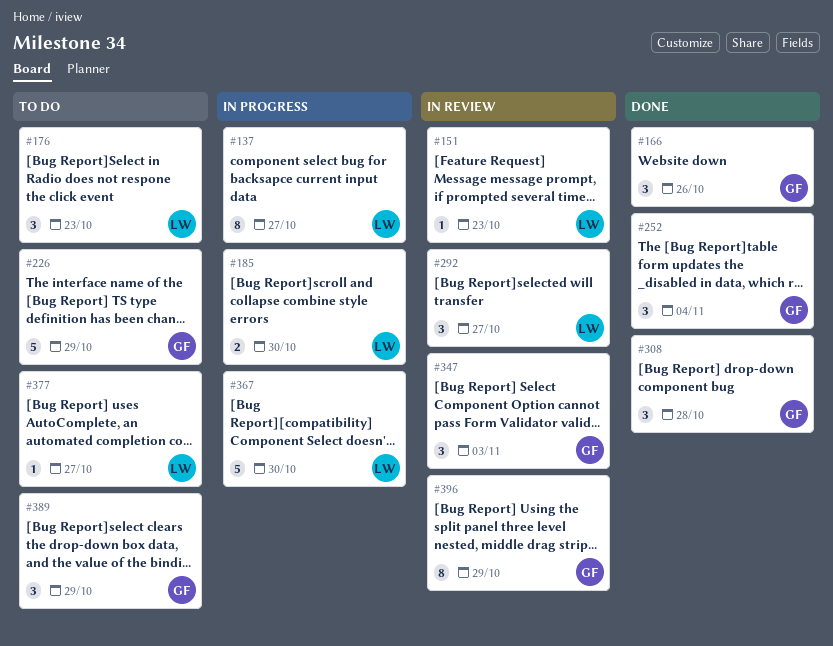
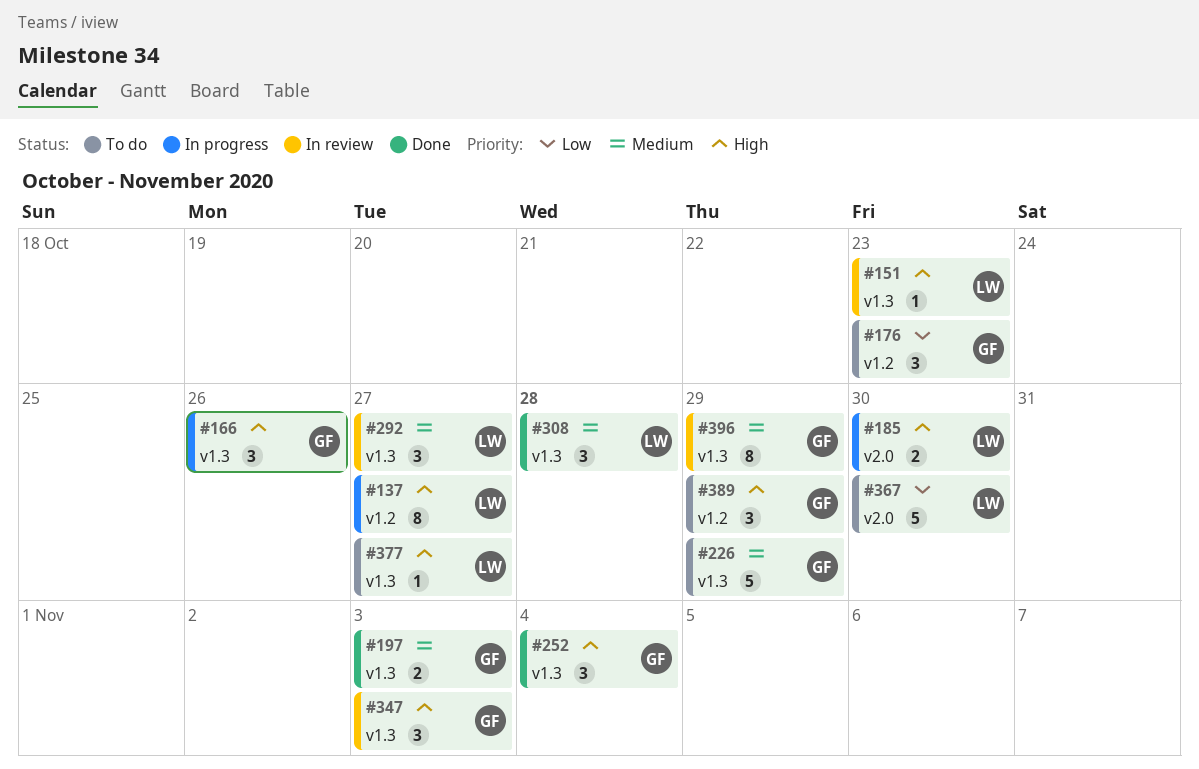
#166, status: Done -> In progress
#176, owner: LW -> GF
#197: none -> present
#308, owner: GF -> LW
#367, status: In progress -> To do

